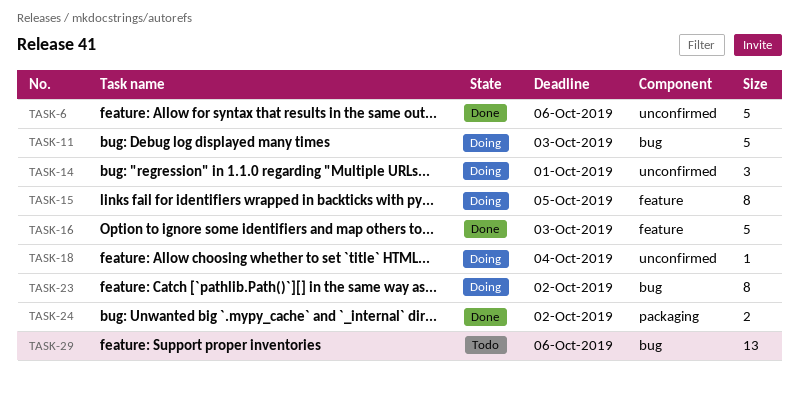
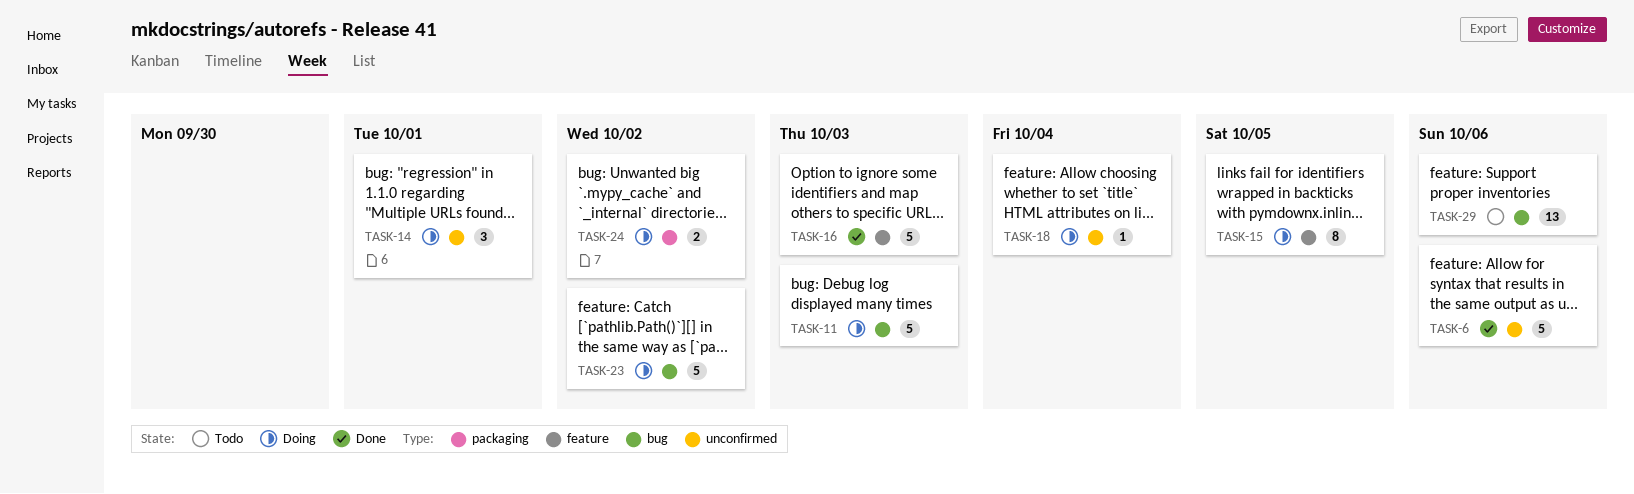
TASK-23, estimate: 8 -> 5
TASK-24, status: Done -> Doing

